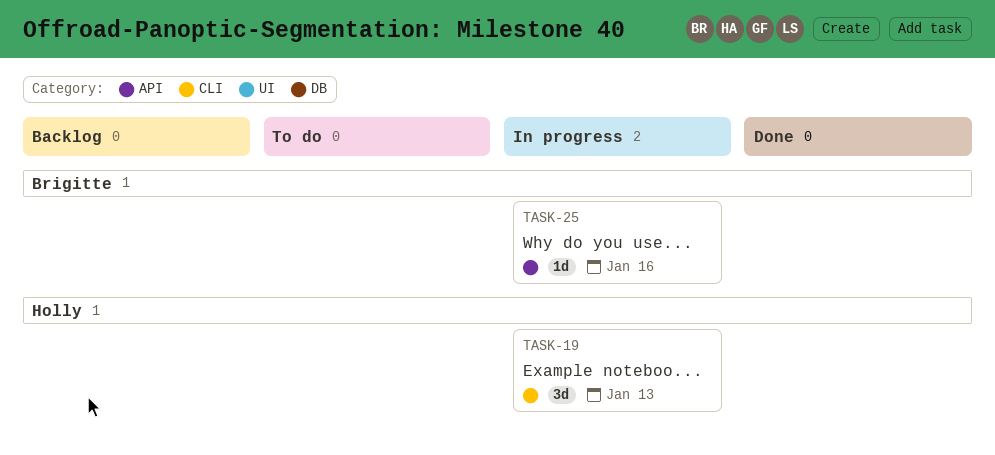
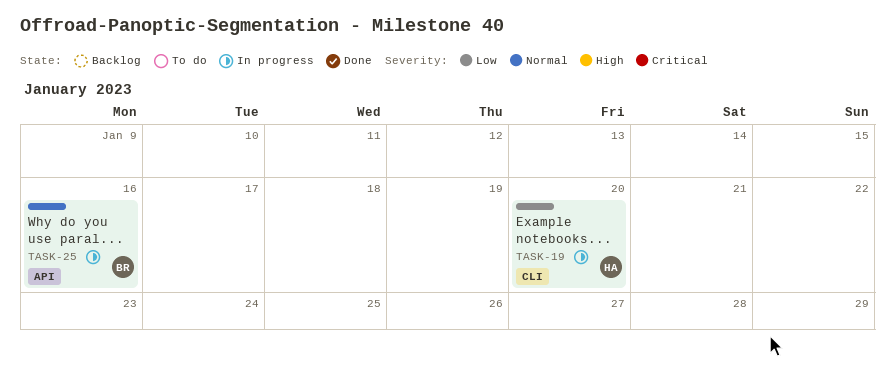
TASK-19, due: Jan 13 -> Jan 20

